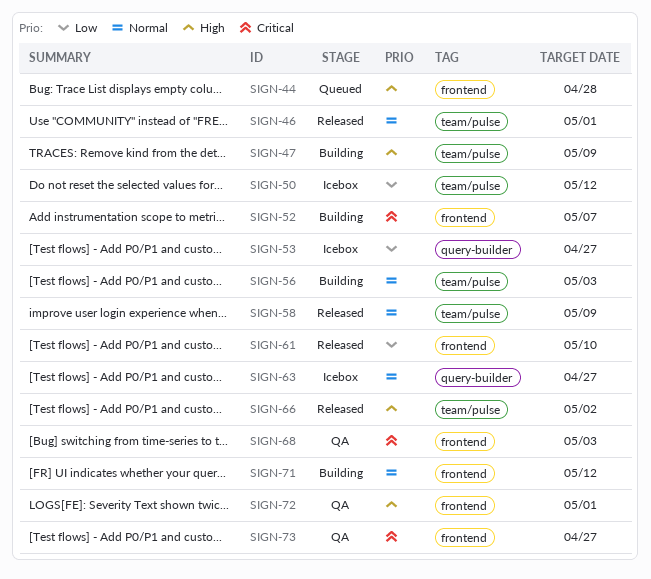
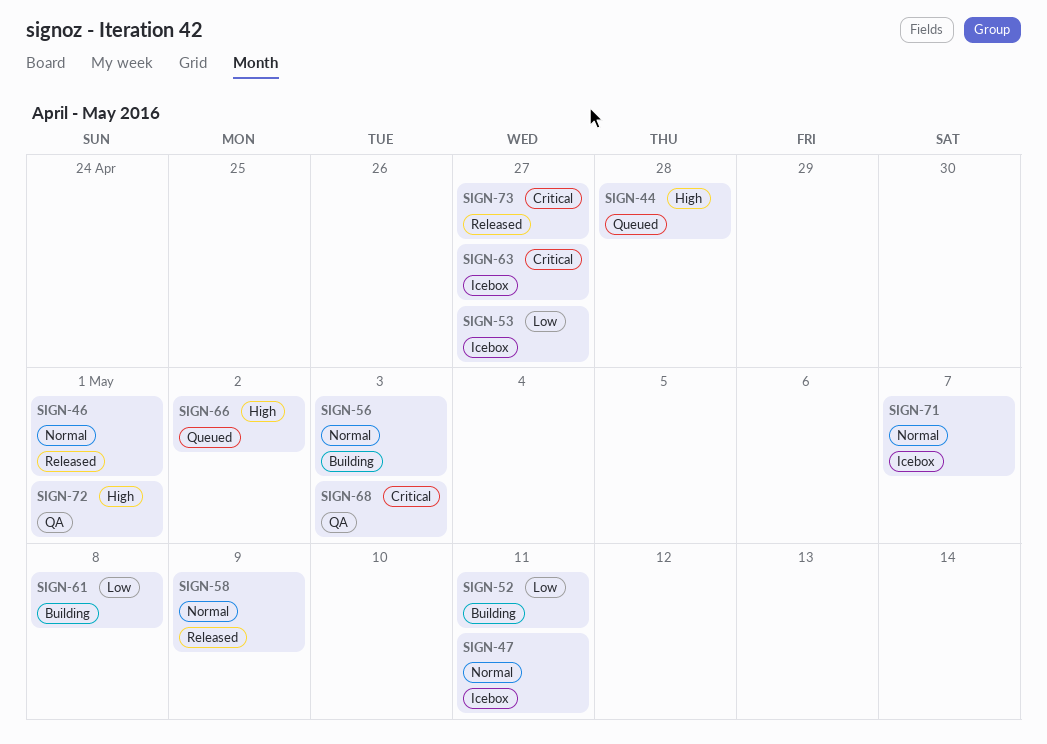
SIGN-47, status: Building -> Icebox
SIGN-47, priority: High -> Normal
SIGN-47, due: May 9 -> May 11
SIGN-50: present -> none
SIGN-52, priority: Critical -> Low
SIGN-52, due: May 7 -> May 11
SIGN-61, status: Released -> Building
SIGN-61, due: May 10 -> May 8
SIGN-63, priority: Normal -> Critical
SIGN-66, status: Released -> Queued
SIGN-71, status: Building -> Icebox
SIGN-71, due: May 12 -> May 7
SIGN-73, status: QA -> Released

